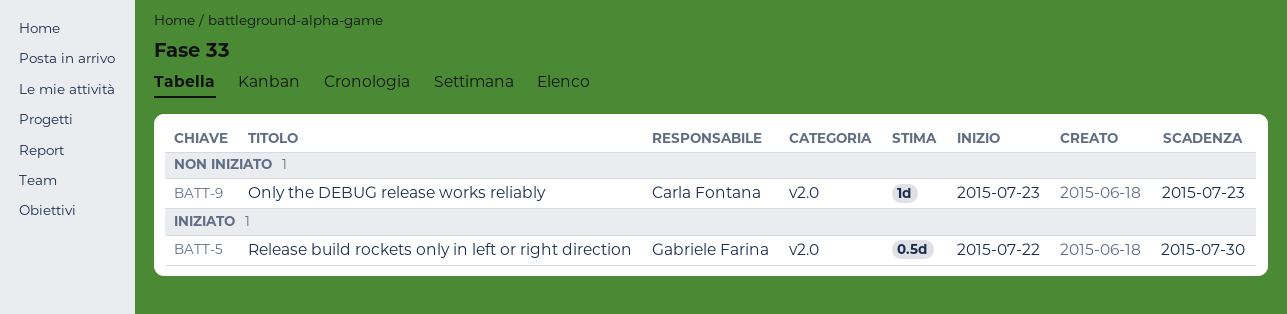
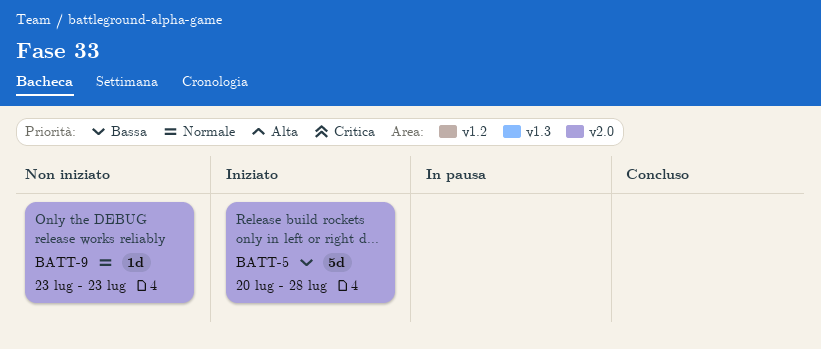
BATT-5, estimate: 0.5d -> 5d
BATT-5, start: Jul 22 -> Jul 20
BATT-5, due: Jul 30 -> Jul 28

